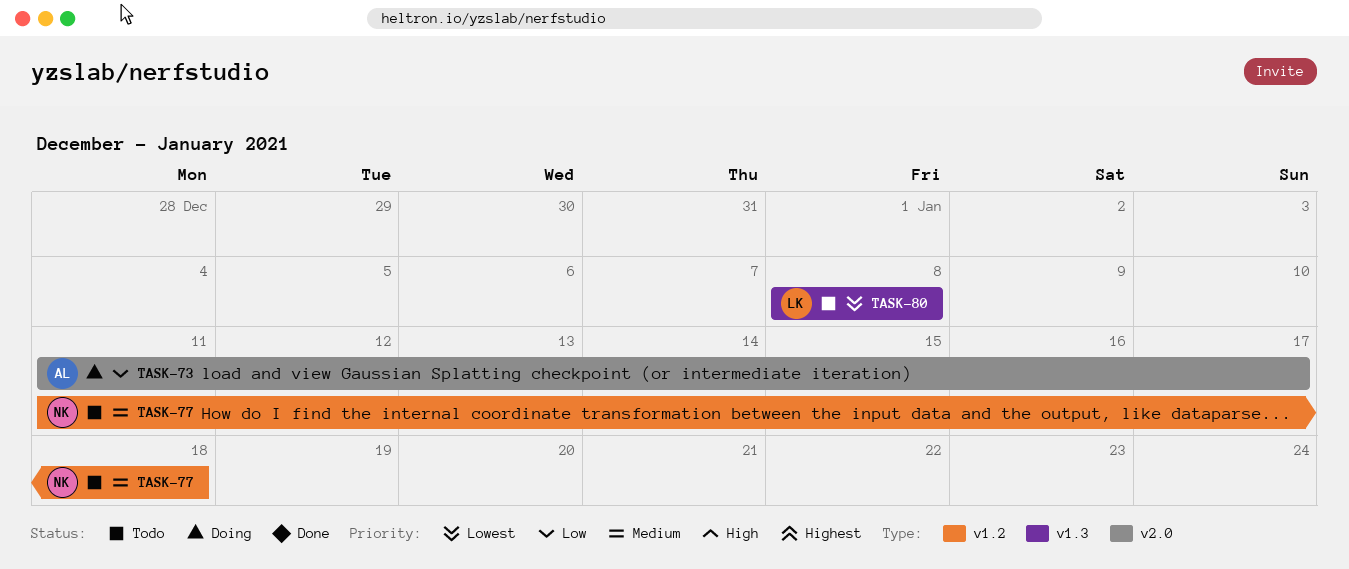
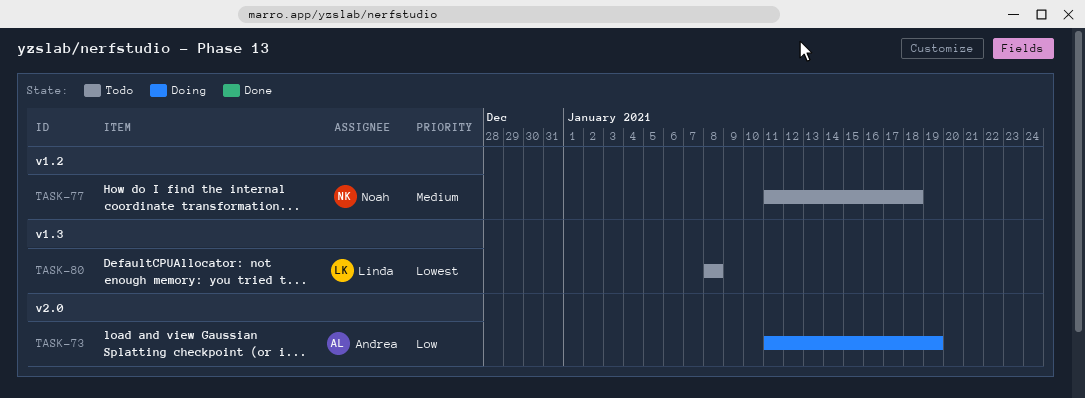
TASK-73, due: Jan 17 -> Jan 19

